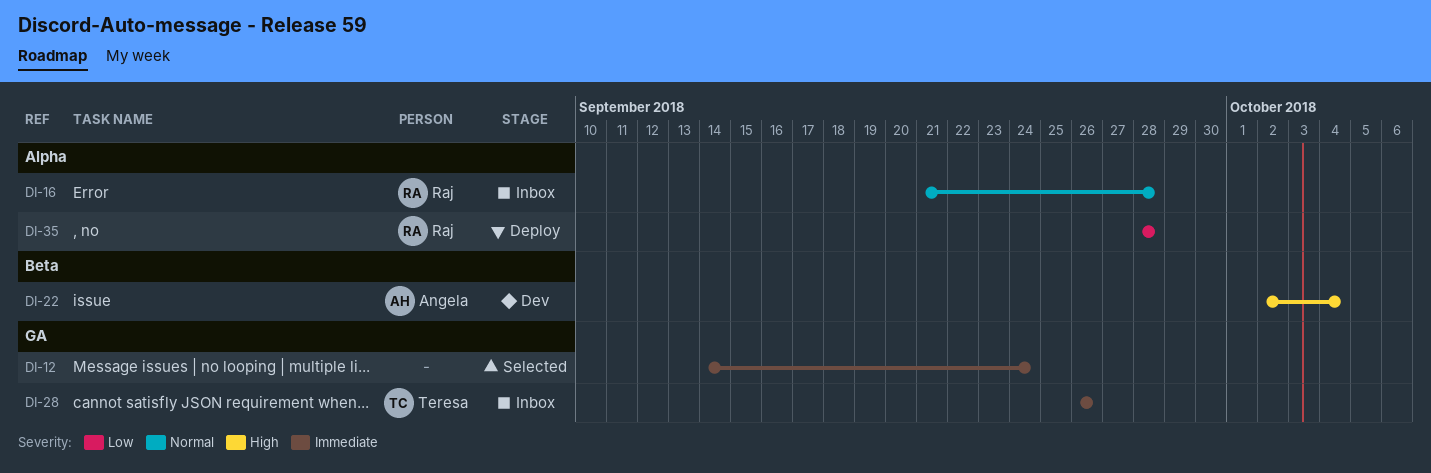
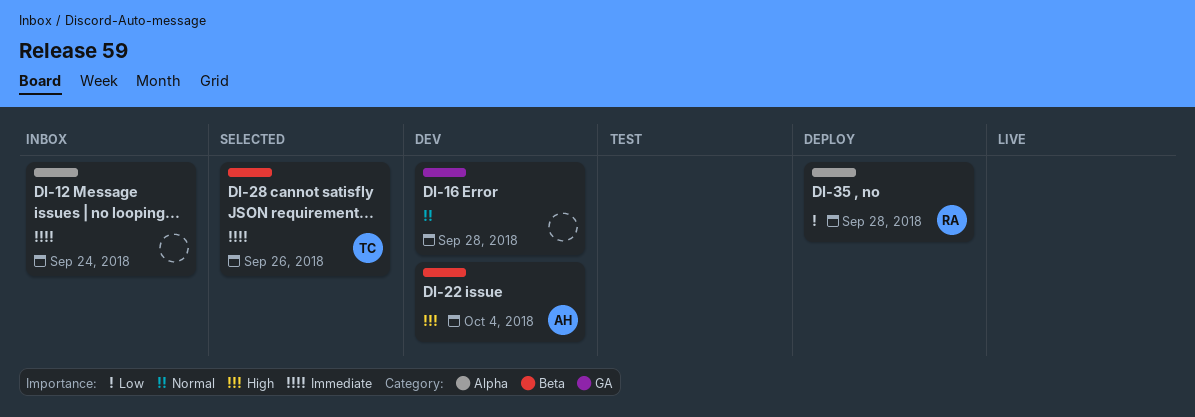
DI-12, status: Selected -> Inbox
DI-12, label: GA -> Alpha
DI-16, status: Inbox -> Dev
DI-16, owner: Raj -> none
DI-16, label: Alpha -> GA
DI-28, status: Inbox -> Selected
DI-28, label: GA -> Beta

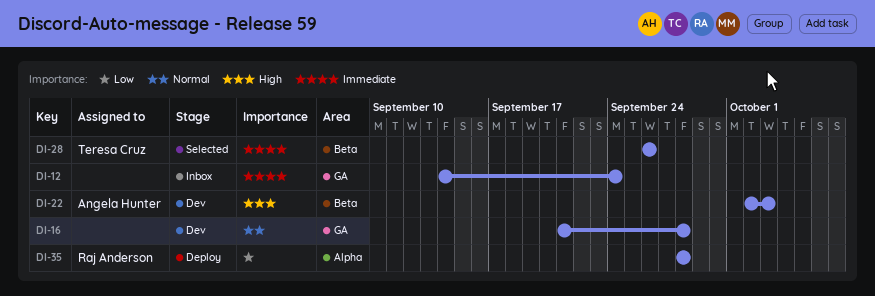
DI-12, label: Alpha -> GA
DI-22, due: Oct 4 -> Oct 3

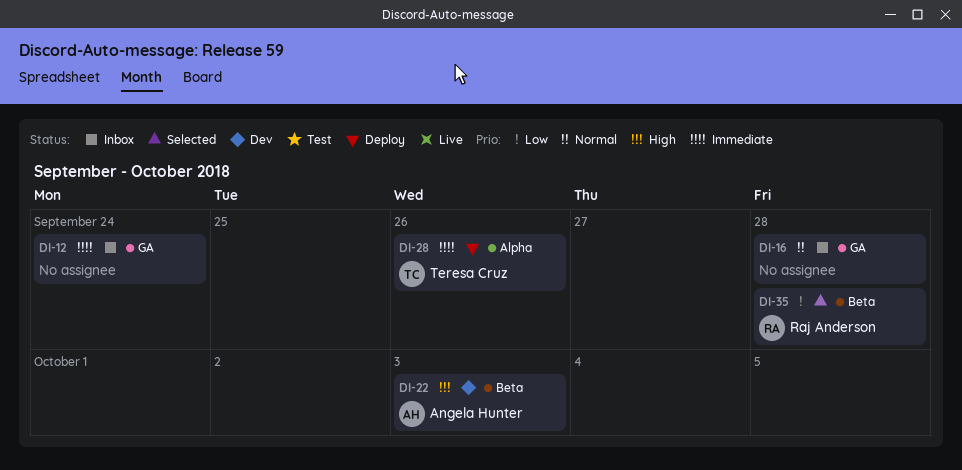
DI-16, status: Dev -> Inbox
DI-28, status: Selected -> Deploy
DI-28, label: Beta -> Alpha
DI-35, status: Deploy -> Selected
DI-35, label: Alpha -> Beta

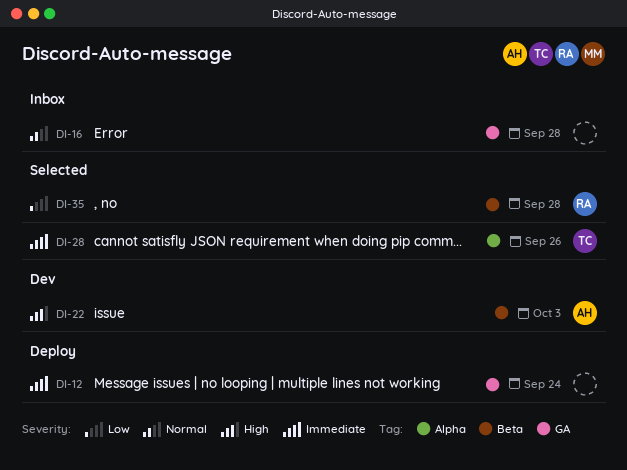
DI-12, status: Inbox -> Deploy
DI-28, status: Deploy -> Selected

